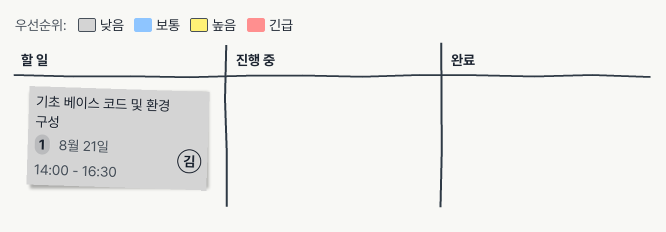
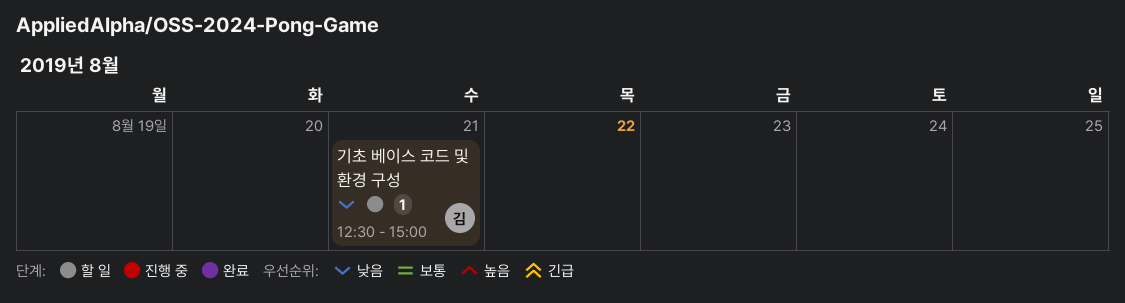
기초 베이스 코드 및 환경 구성, begins: 14:00 -> 12:30
기초 베이스 코드 및 환경 구성, ends: 16:30 -> 15:00

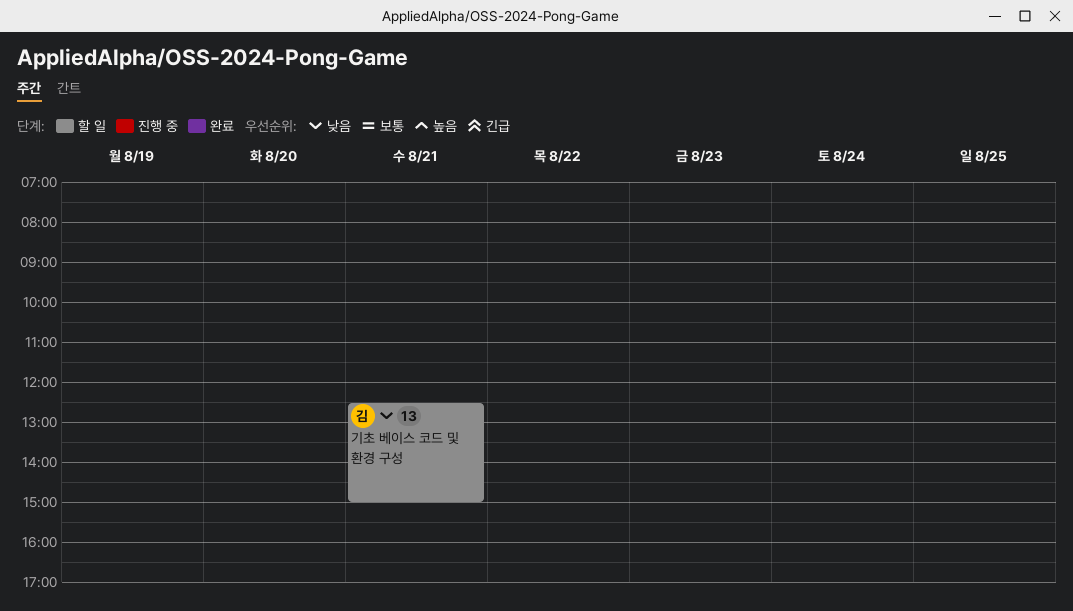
기초 베이스 코드 및 환경 구성, estimate: 1 -> 13

